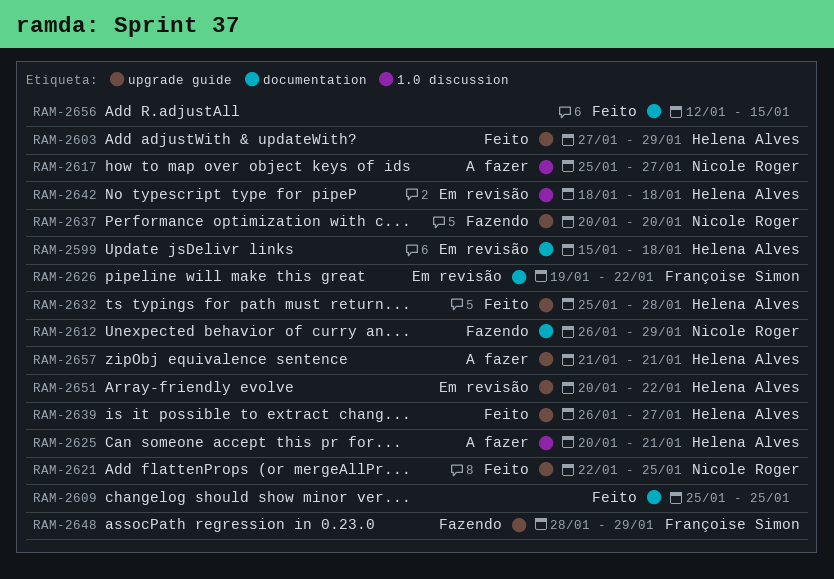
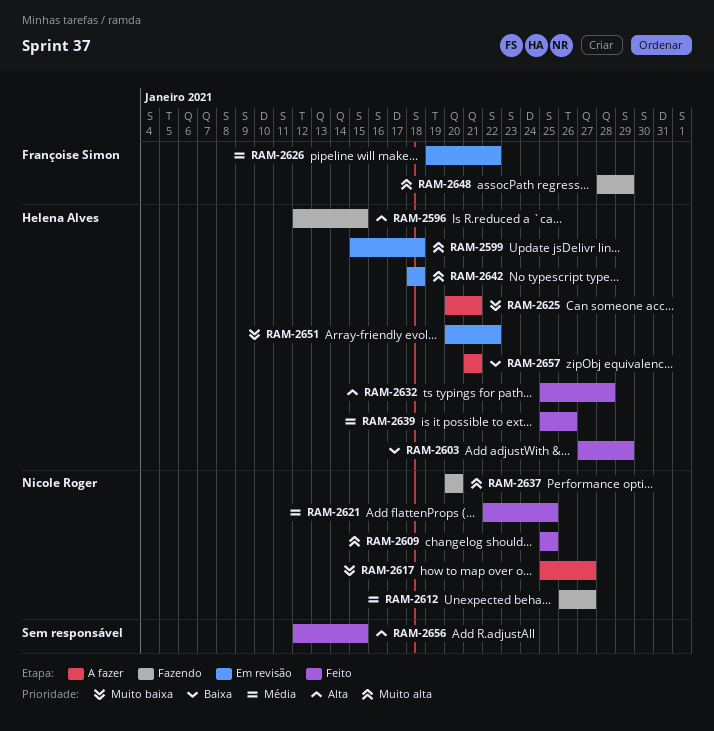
RAM-2596: none -> present
RAM-2609, owner: none -> Nicole Roger
RAM-2612, due: Jan 29 -> Jan 27
RAM-2639, start: Jan 26 -> Jan 25
RAM-2639, due: Jan 27 -> Jan 26

